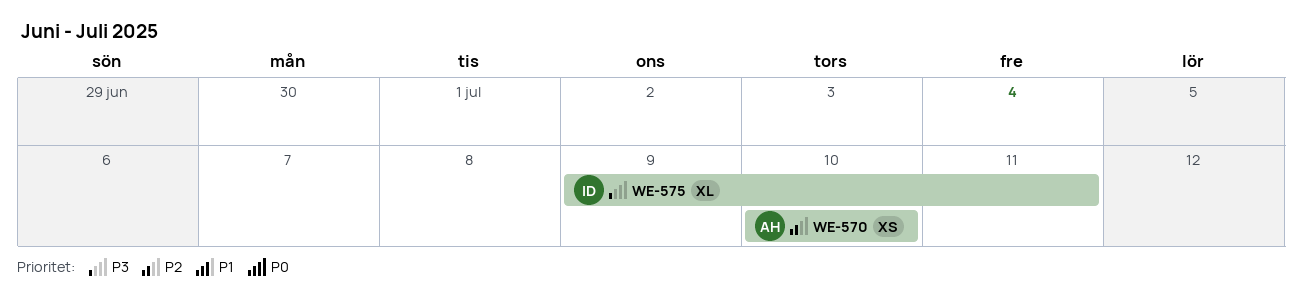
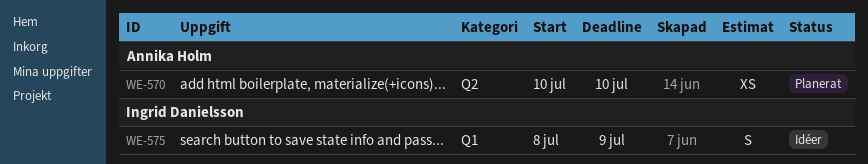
WE-575, estimate: XL -> S
WE-575, start: Jul 9 -> Jul 8
WE-575, due: Jul 11 -> Jul 9

